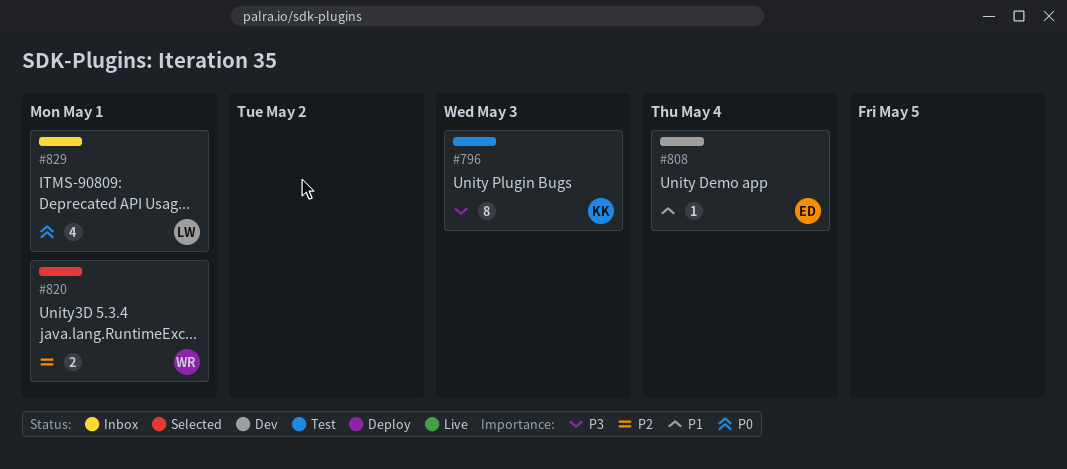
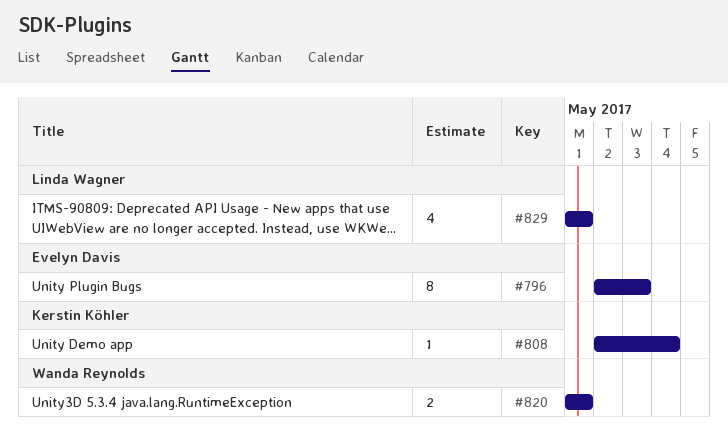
#796, owner: Kerstin Köhler -> Evelyn Davis
#808, owner: Evelyn Davis -> Kerstin Köhler

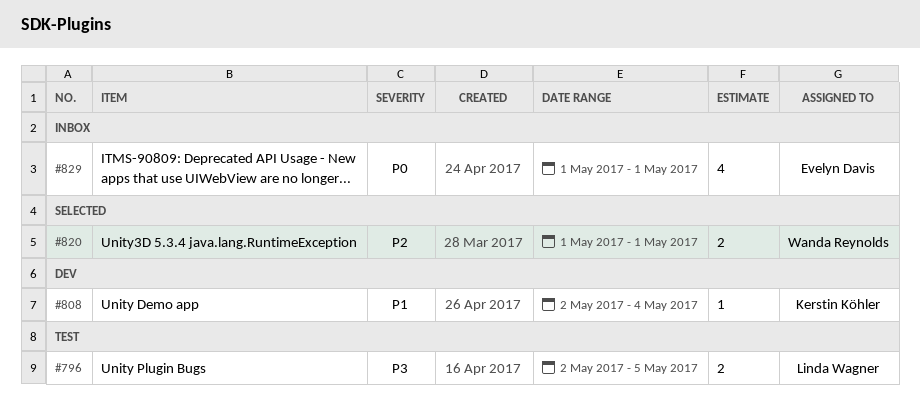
#796, owner: Evelyn Davis -> Linda Wagner
#796, estimate: 8 -> 2
#796, due: May 3 -> May 5
#829, owner: Linda Wagner -> Evelyn Davis

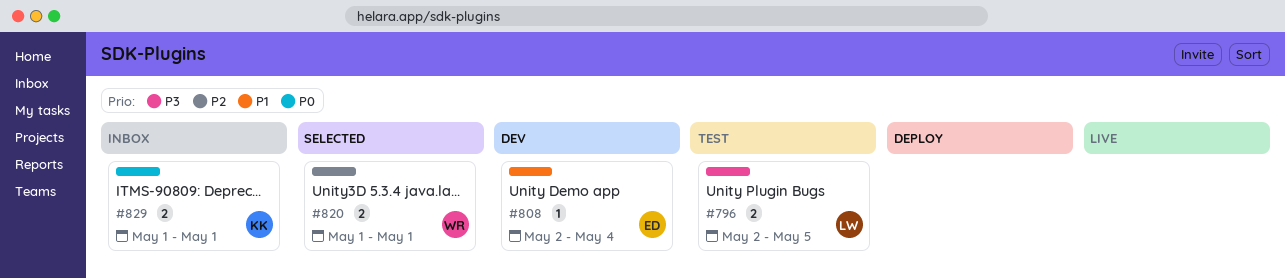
#808, owner: Kerstin Köhler -> Evelyn Davis
#829, owner: Evelyn Davis -> Kerstin Köhler
#829, estimate: 4 -> 2

